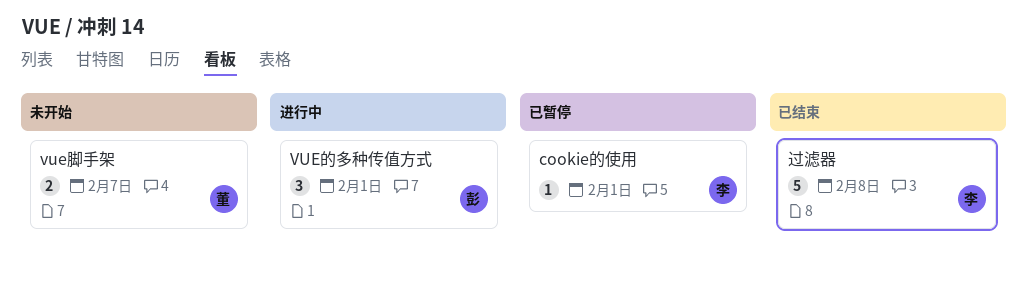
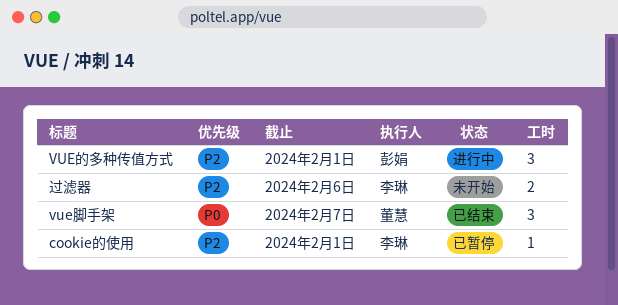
vue脚手架, status: 未开始 -> 已结束
vue脚手架, estimate: 2 -> 3
过滤器, status: 已结束 -> 未开始
过滤器, estimate: 5 -> 2
过滤器, due: Feb 8 -> Feb 6

